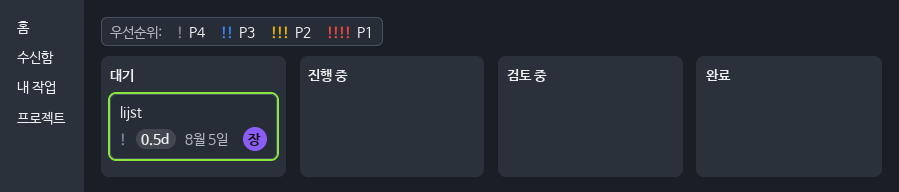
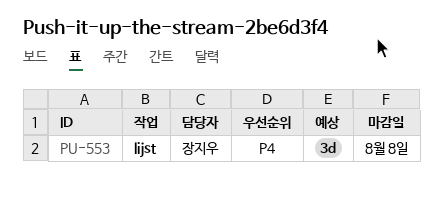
lijst, estimate: 0.5d -> 3d
lijst, due: Aug 5 -> Aug 8

